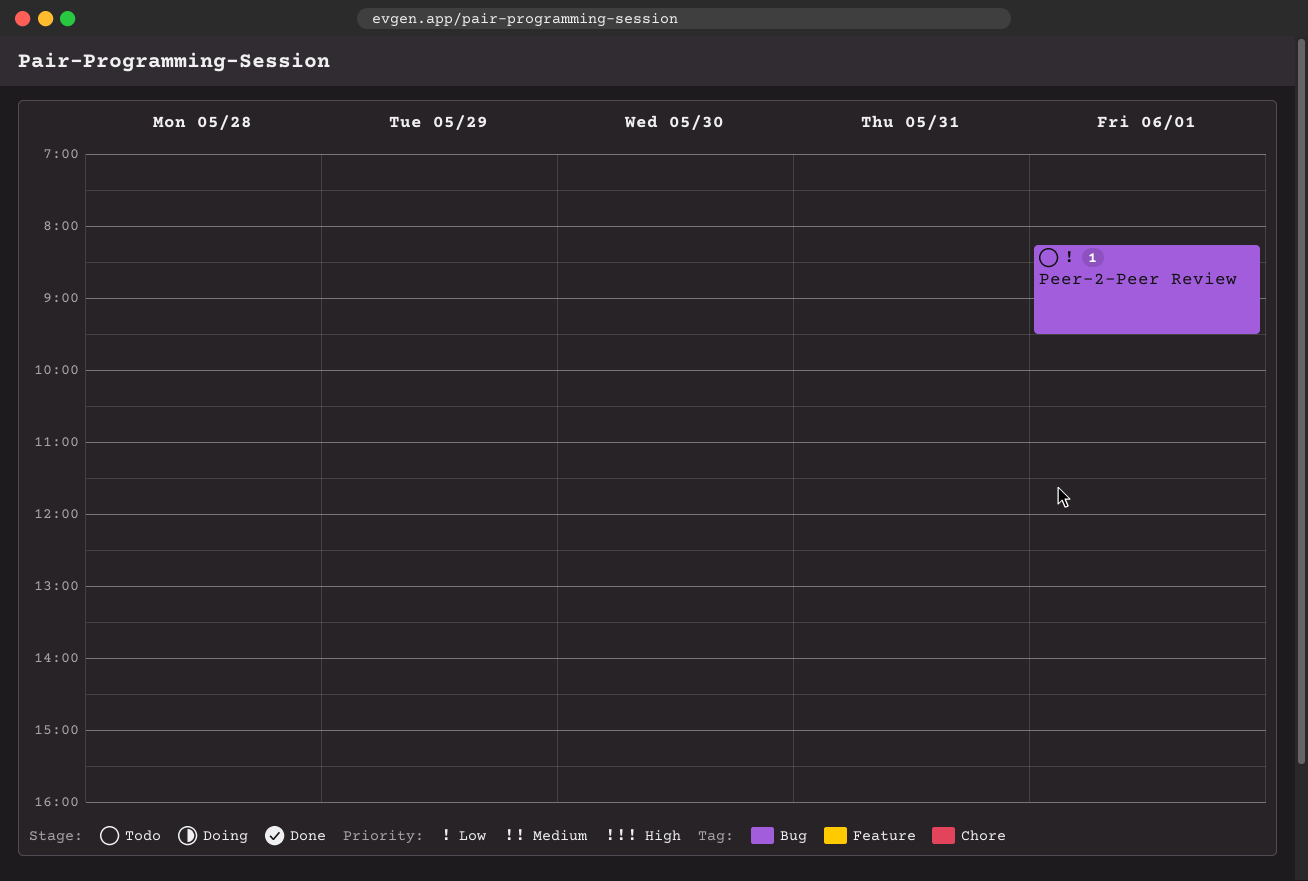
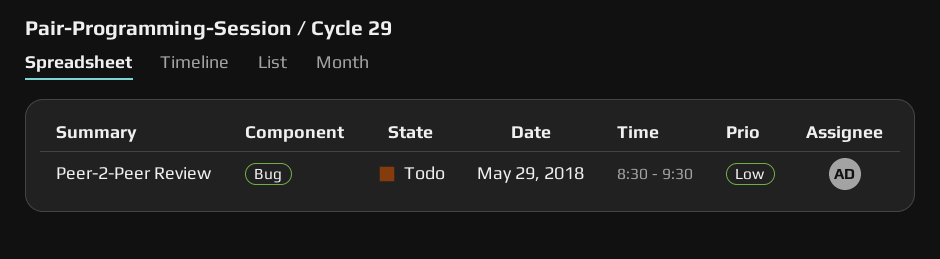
Peer-2-Peer Review, day: Jun 1 -> May 29
Peer-2-Peer Review, begins: 08:15 -> 08:30

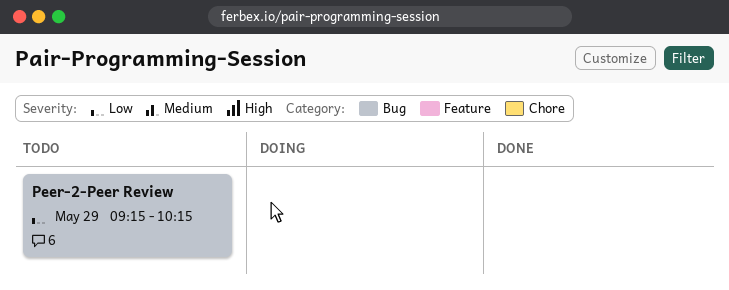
Peer-2-Peer Review, begins: 08:30 -> 09:15
Peer-2-Peer Review, ends: 09:30 -> 10:15

